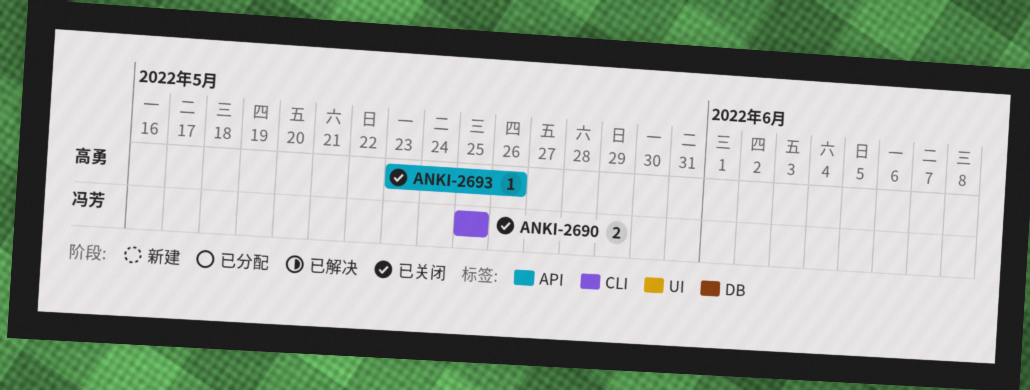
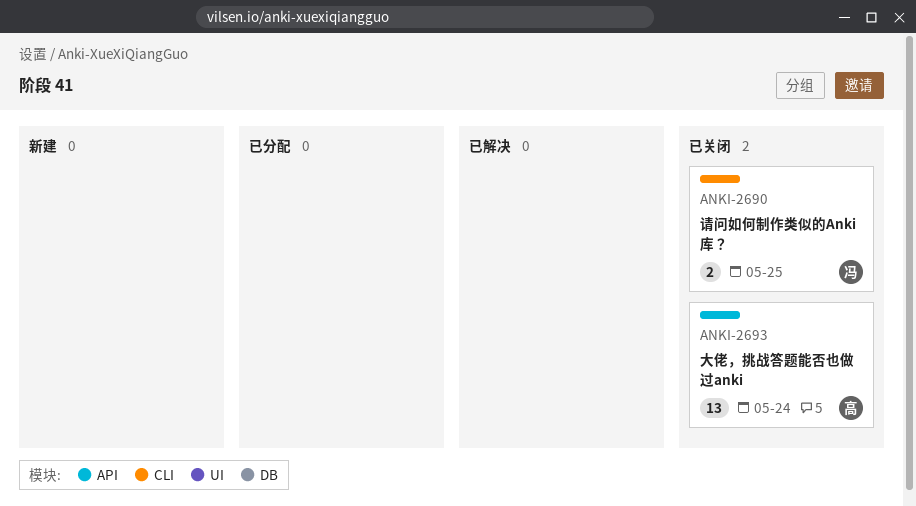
ANKI-2693, estimate: 1 -> 13
ANKI-2693, due: May 26 -> May 24

